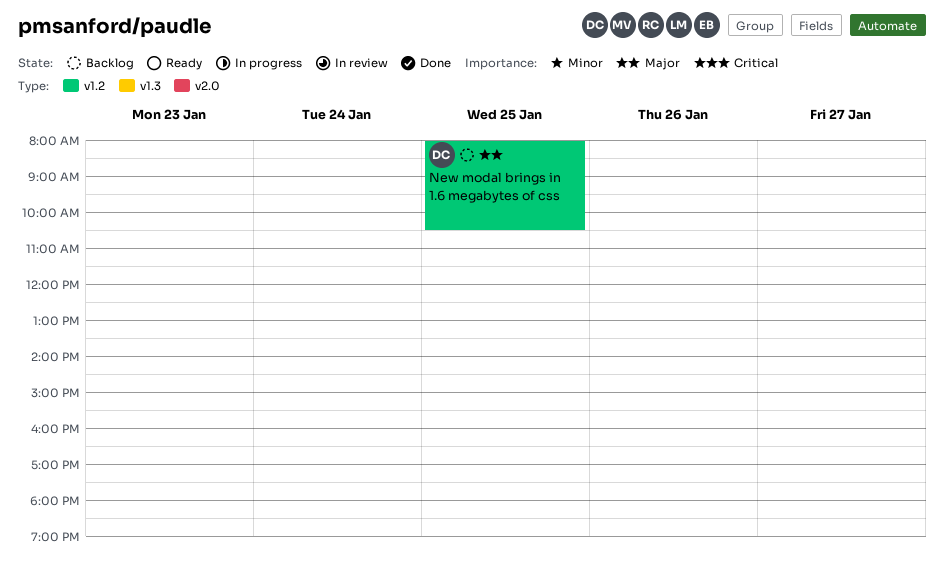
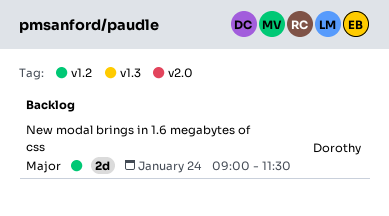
New modal brings in 1.6 megabytes of css, day: Jan 25 -> Jan 24
New modal brings in 1.6 megabytes of css, begins: 08:00 -> 09:00
New modal brings in 1.6 megabytes of css, ends: 10:30 -> 11:30

